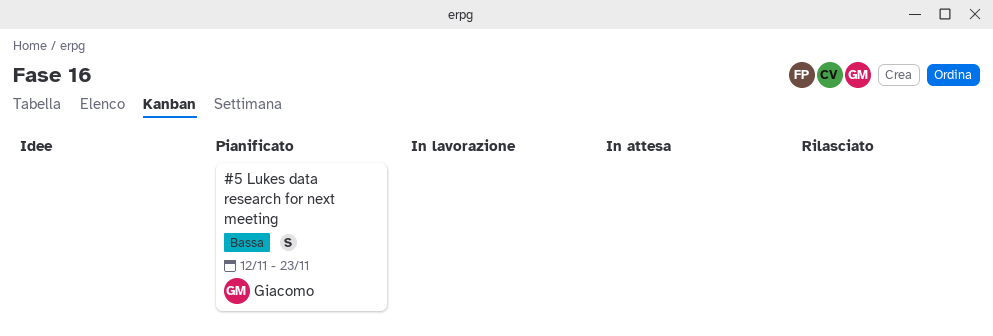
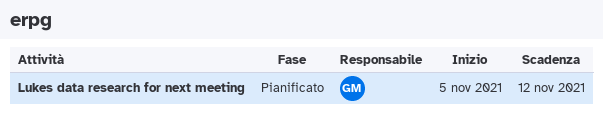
Lukes data research for next meeting, start: Nov 12 -> Nov 5
Lukes data research for next meeting, due: Nov 23 -> Nov 12

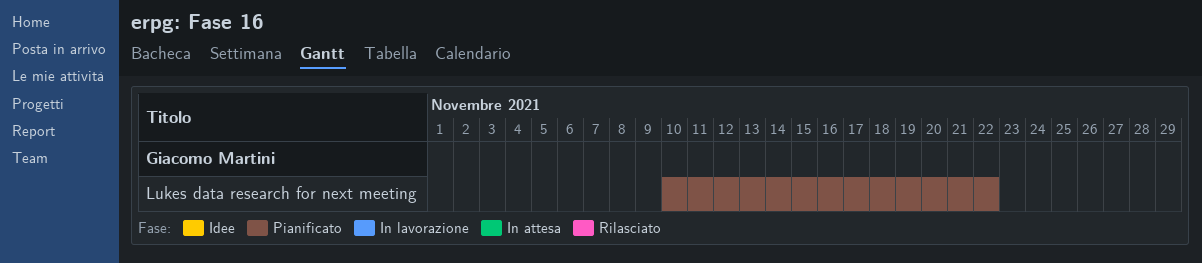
Lukes data research for next meeting, start: Nov 5 -> Nov 10
Lukes data research for next meeting, due: Nov 12 -> Nov 22

